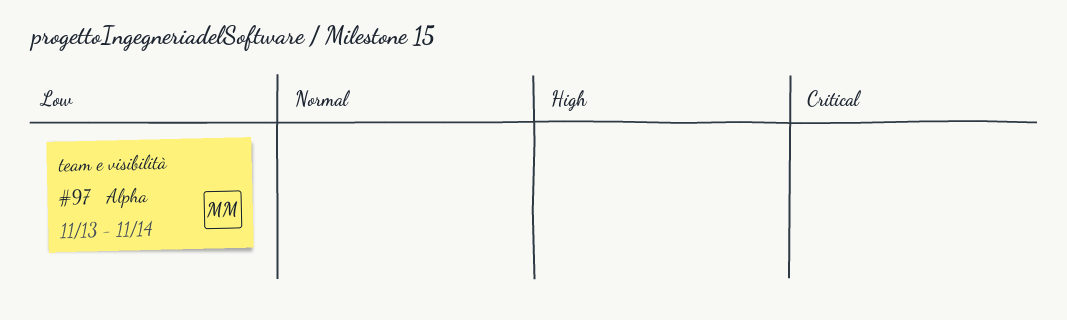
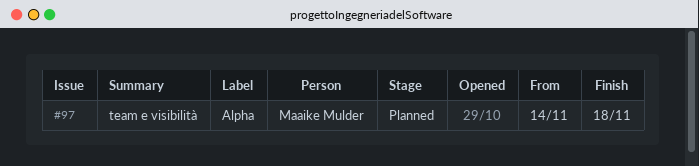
#97, start: Nov 13 -> Nov 14
#97, due: Nov 14 -> Nov 18

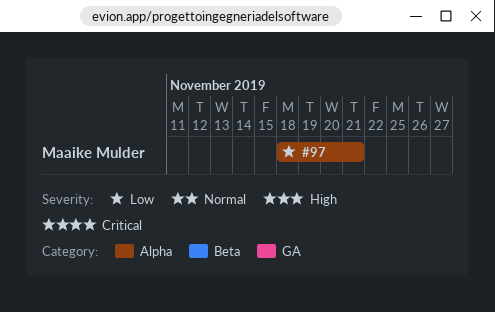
#97, start: Nov 14 -> Nov 18
#97, due: Nov 18 -> Nov 21

